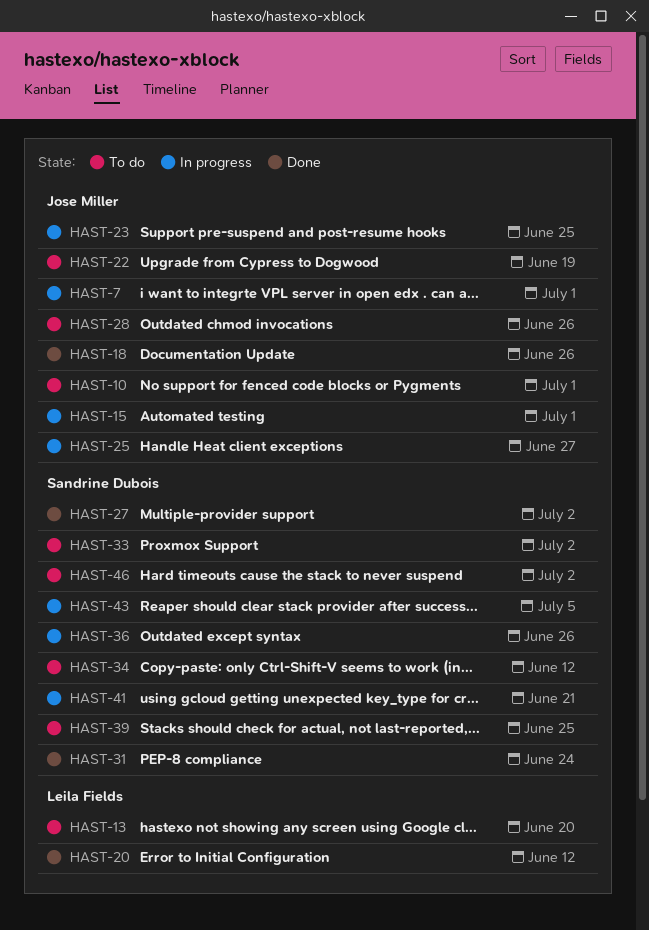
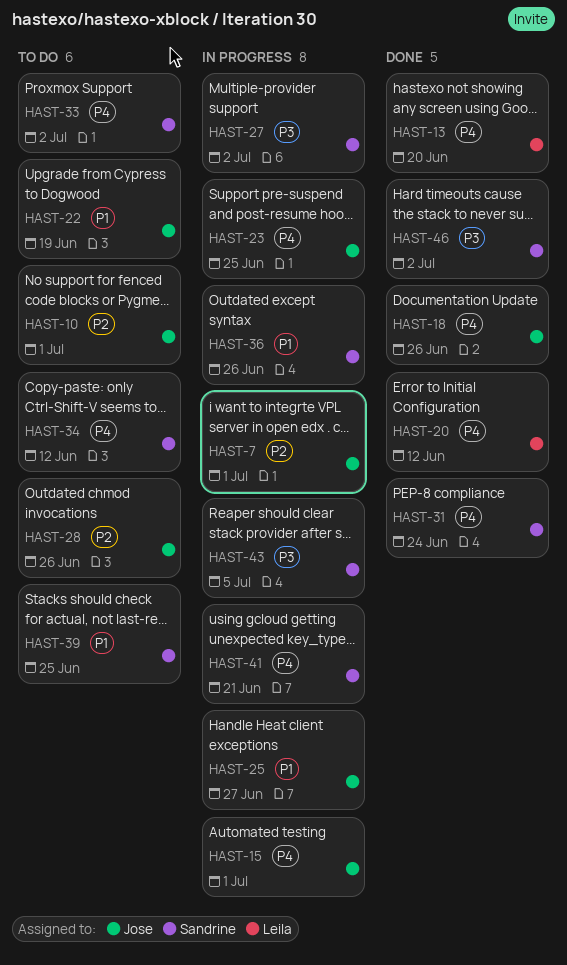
HAST-13, status: To do -> Done
HAST-27, status: Done -> In progress
HAST-46, status: To do -> Done

